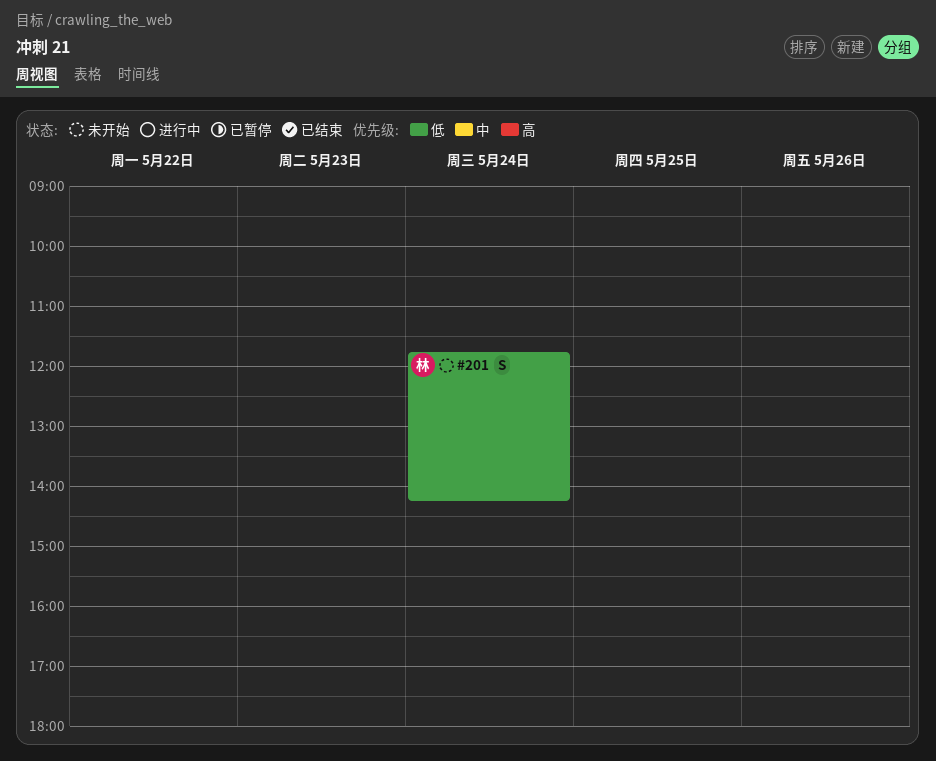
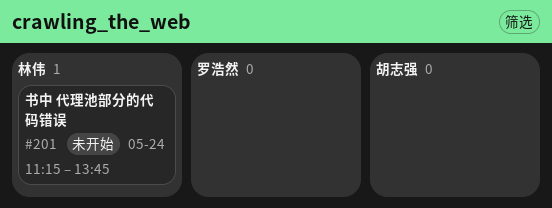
#201, begins: 11:45 -> 11:15
#201, ends: 14:15 -> 13:45

